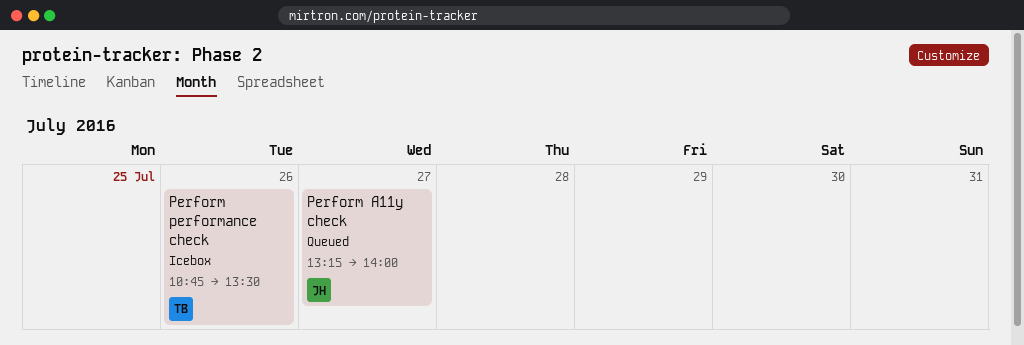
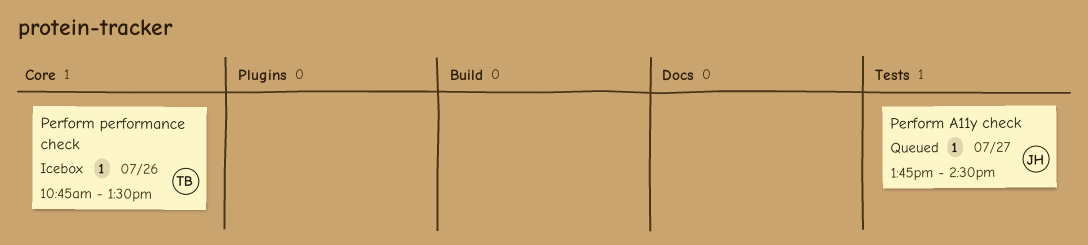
Perform A11y check, begins: 13:15 -> 13:45
Perform A11y check, ends: 14:00 -> 14:30

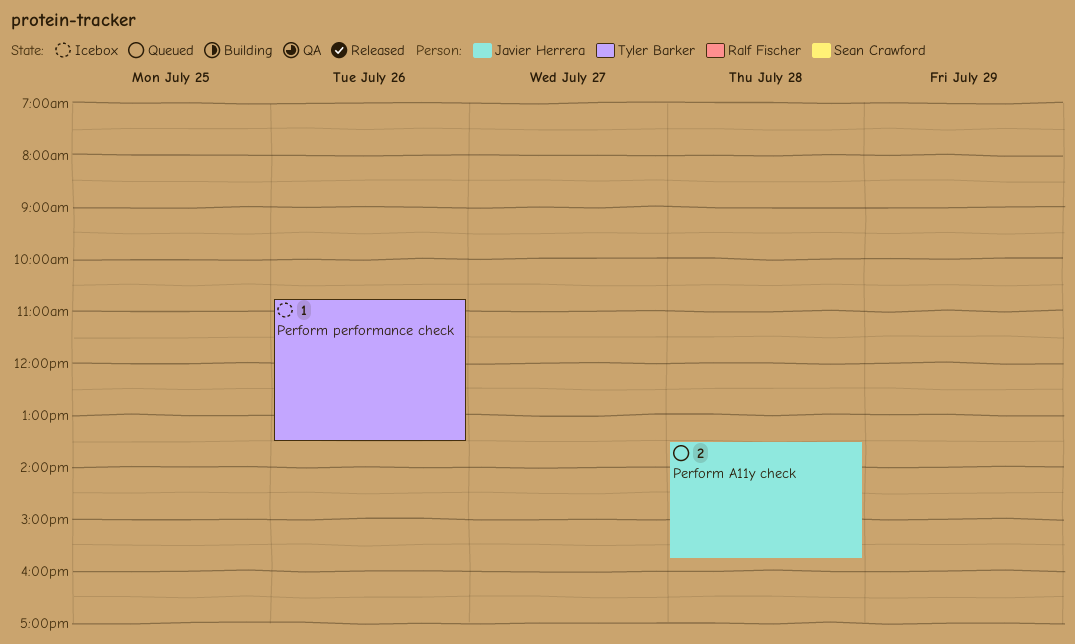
Perform A11y check, estimate: 1 -> 2
Perform A11y check, day: Jul 27 -> Jul 28
Perform A11y check, begins: 13:45 -> 13:30
Perform A11y check, ends: 14:30 -> 15:45

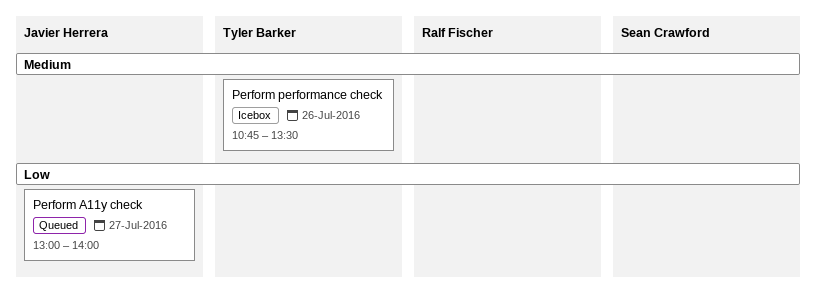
Perform A11y check, day: Jul 28 -> Jul 27
Perform A11y check, begins: 13:30 -> 13:00
Perform A11y check, ends: 15:45 -> 14:00

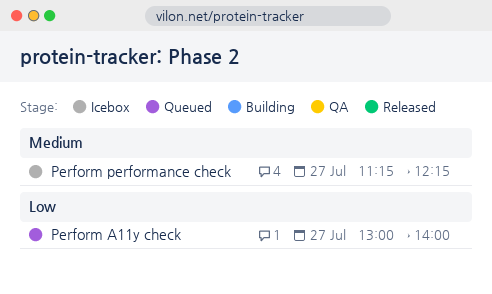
Perform performance check, day: Jul 26 -> Jul 27
Perform performance check, begins: 10:45 -> 11:15
Perform performance check, ends: 13:30 -> 12:15

